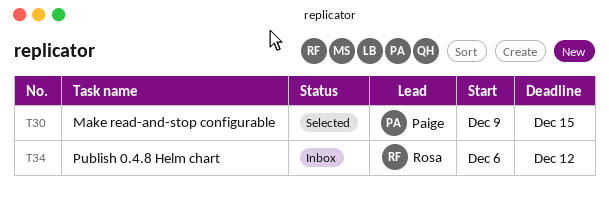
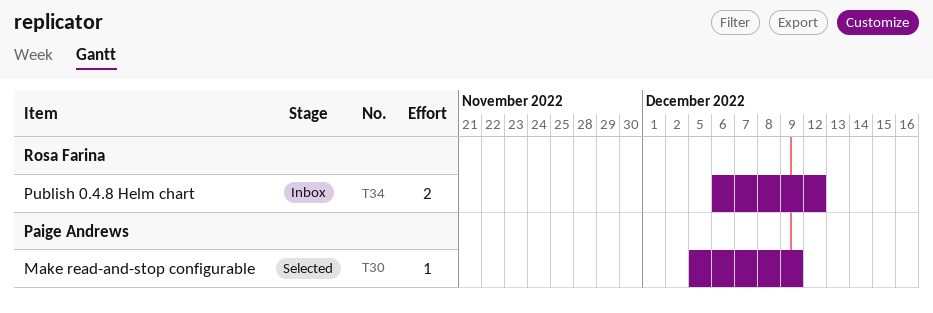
T30, start: Dec 9 -> Dec 5
T30, due: Dec 15 -> Dec 9

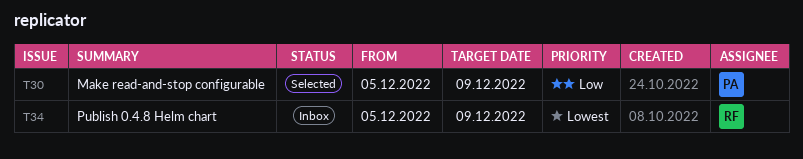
T34, start: Dec 6 -> Dec 5
T34, due: Dec 12 -> Dec 9

